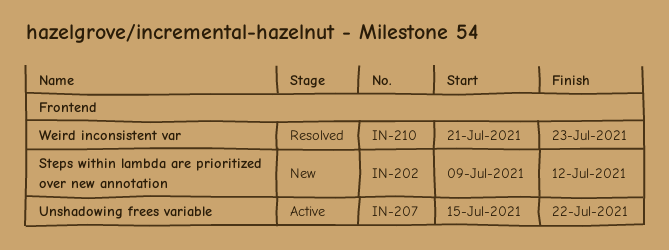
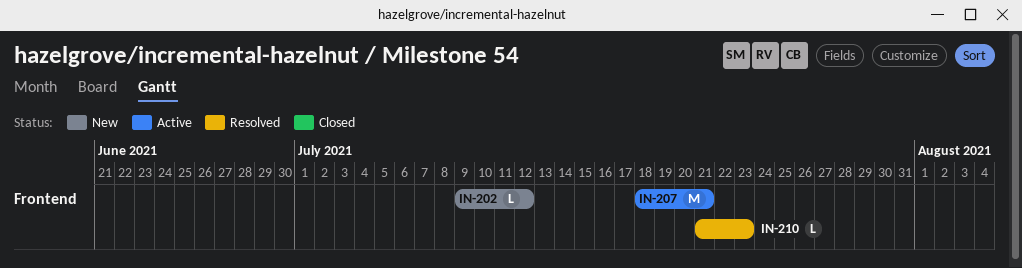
IN-207, start: Jul 15 -> Jul 18
IN-207, due: Jul 22 -> Jul 21

